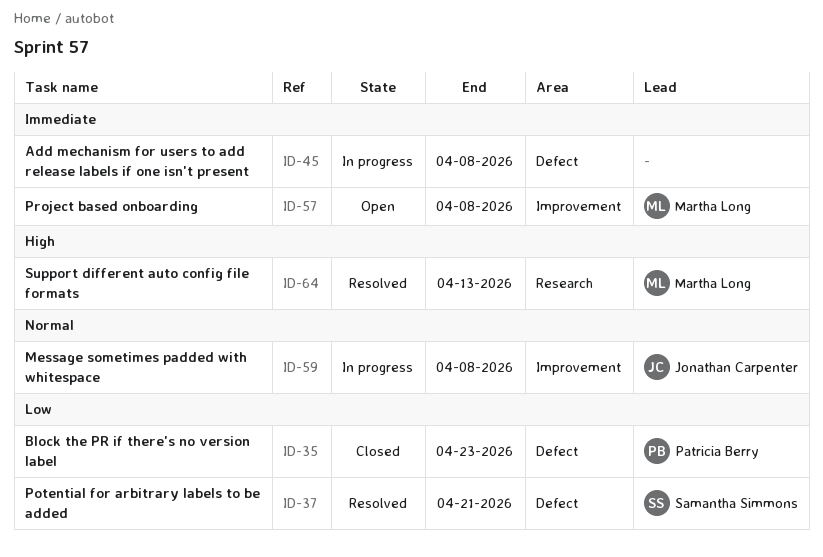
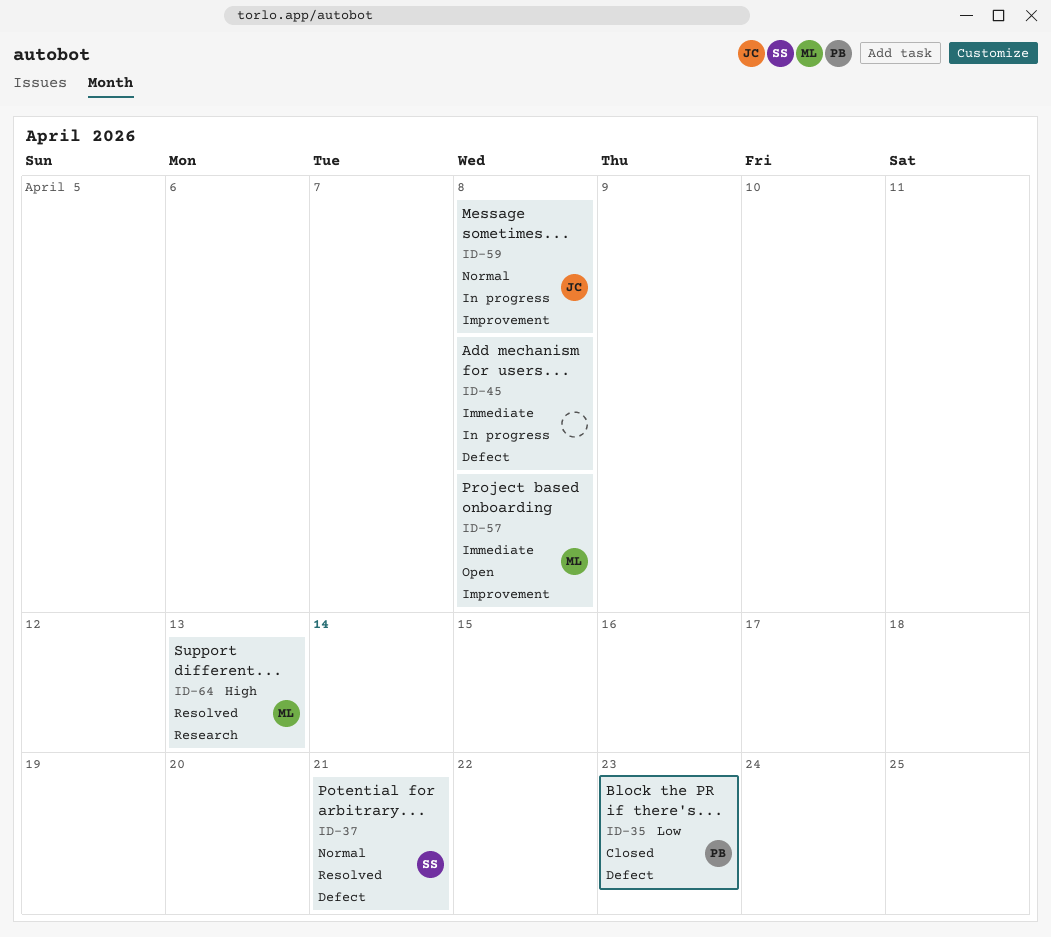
ID-37, priority: Low -> Normal

